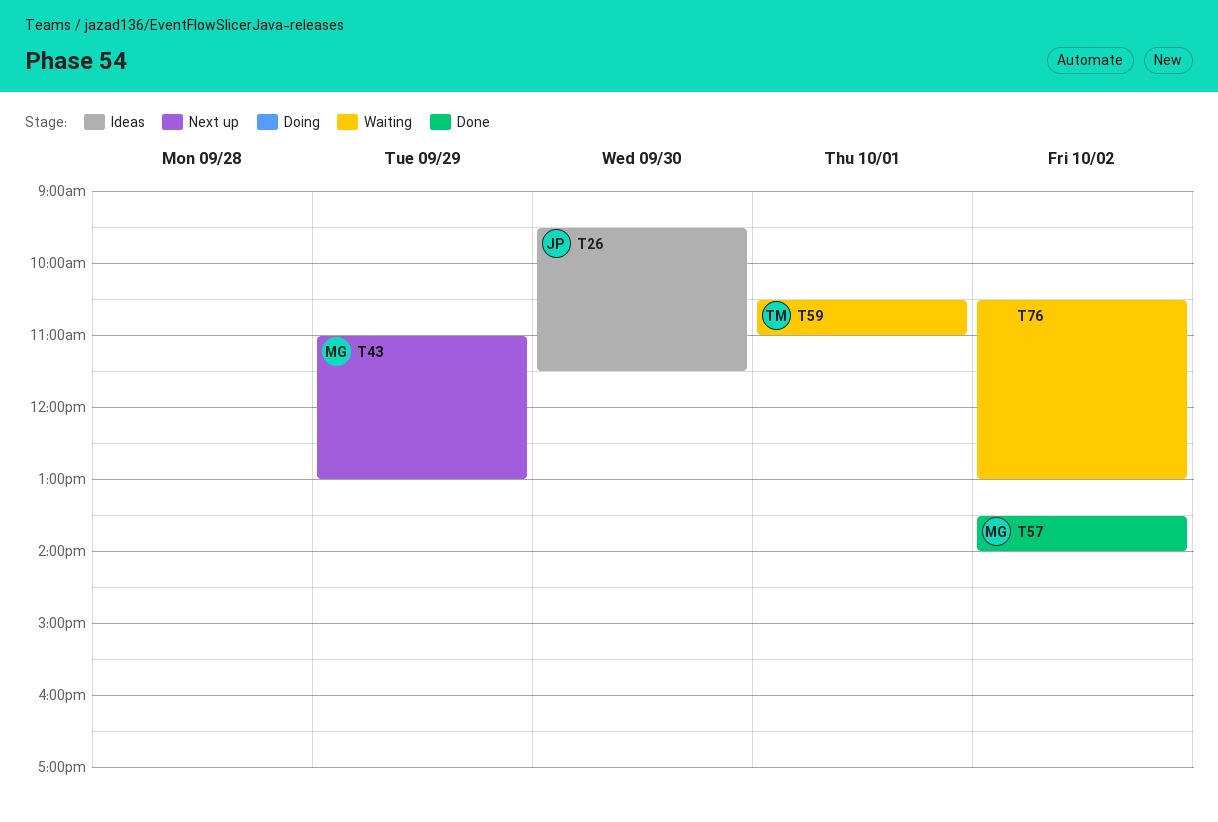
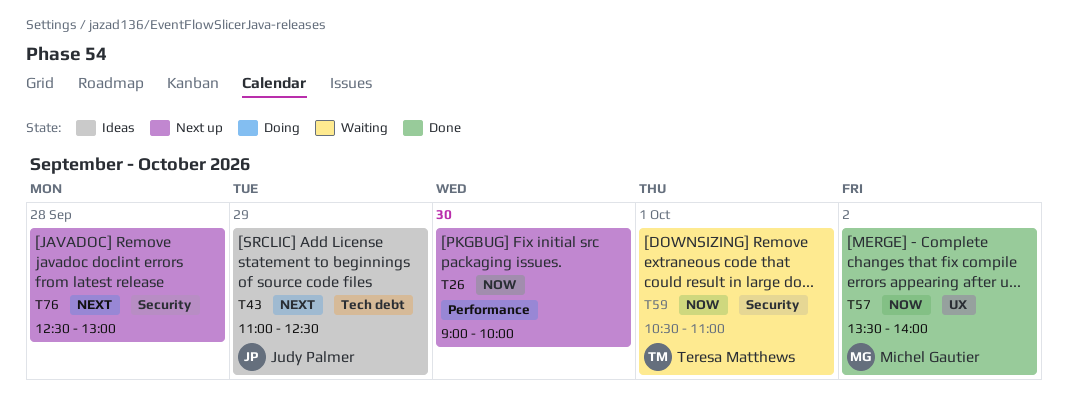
T26, status: Ideas -> Next up
T26, owner: Judy Palmer -> none
T26, begins: 09:30 -> 09:00
T26, ends: 11:30 -> 10:00
T43, status: Next up -> Ideas
T43, owner: Michel Gautier -> Judy Palmer
T43, ends: 13:00 -> 12:30
T76, status: Waiting -> Next up
T76, day: Oct 2 -> Sep 28
T76, begins: 10:30 -> 12:30

